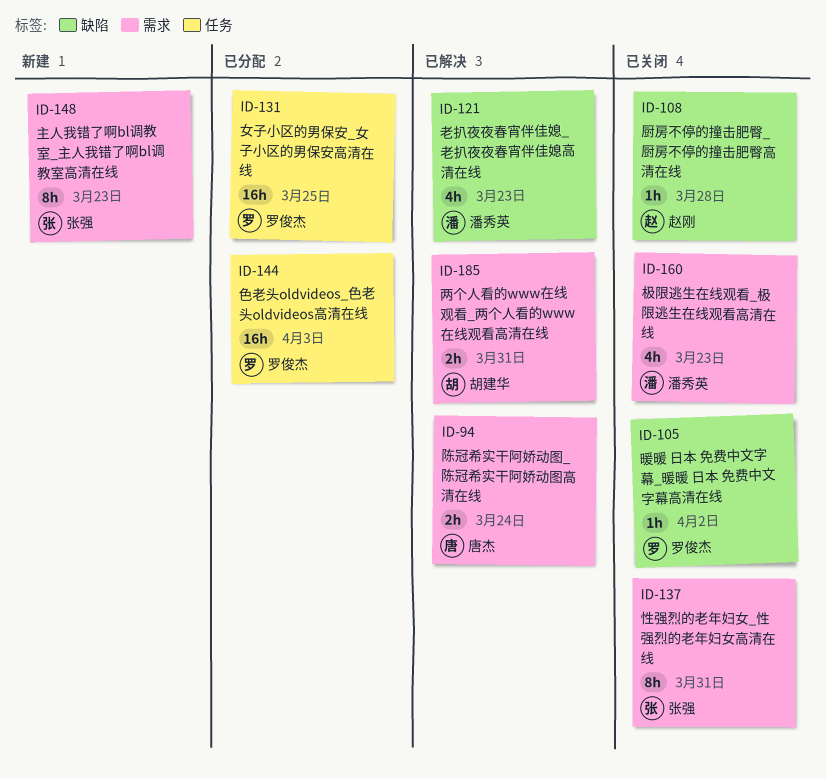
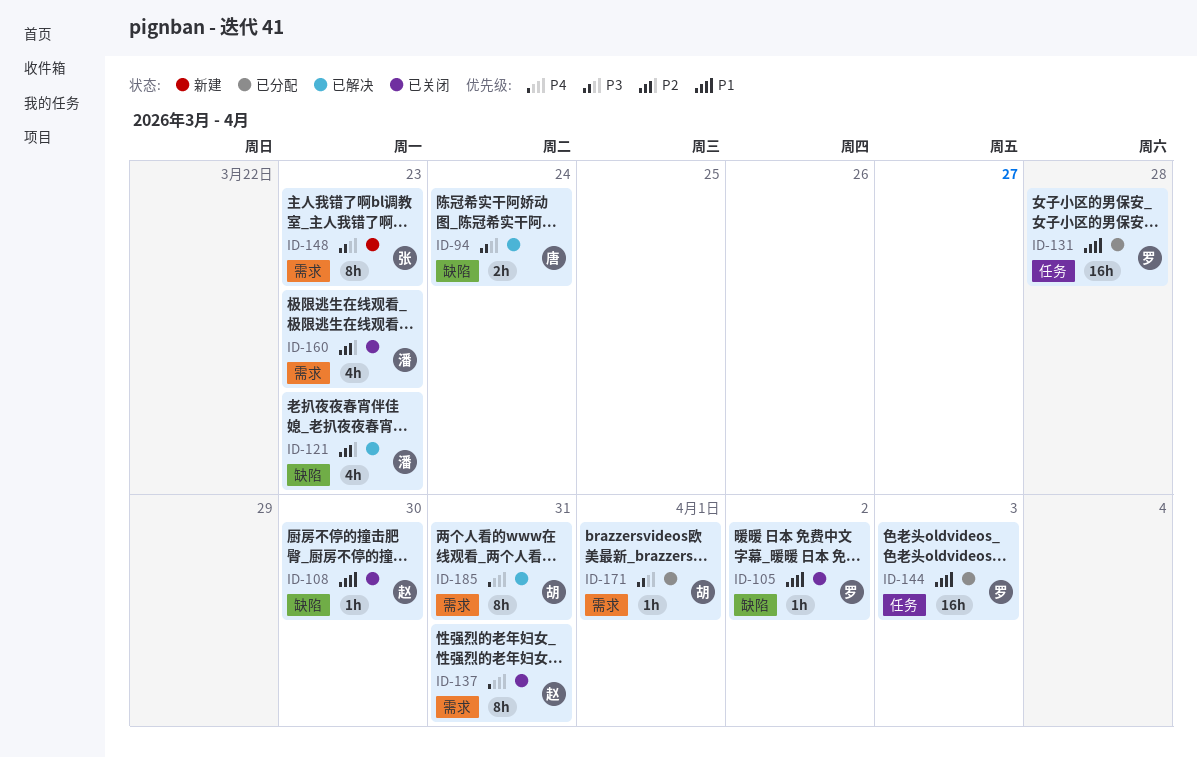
ID-94, label: 需求 -> 缺陷
ID-108, due: Mar 28 -> Mar 30
ID-131, due: Mar 25 -> Mar 28
ID-137, owner: 张强 -> 赵刚
ID-171: none -> present
ID-185, estimate: 2h -> 8h

